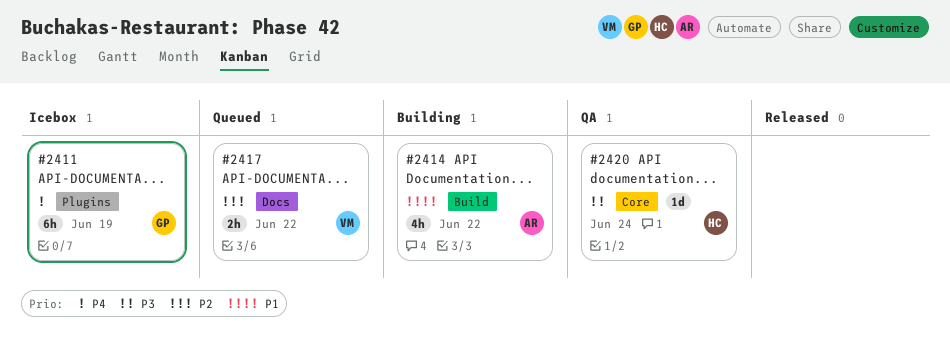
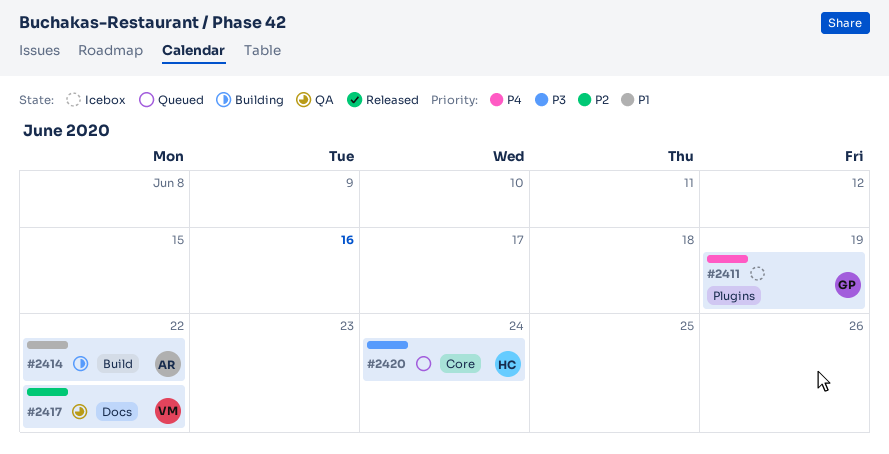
#2417, status: Queued -> QA
#2420, status: QA -> Queued

